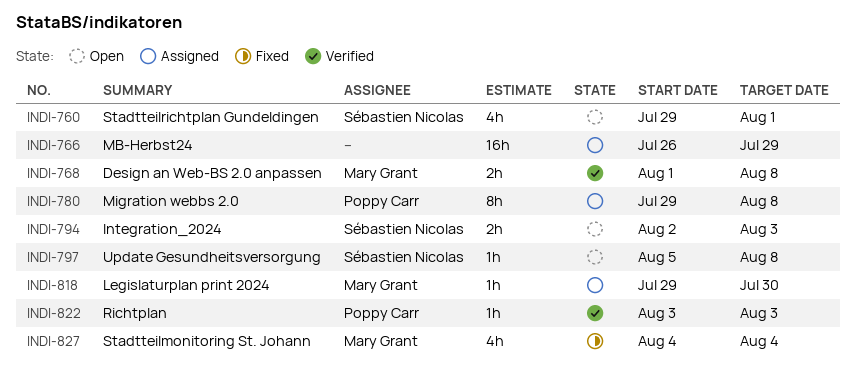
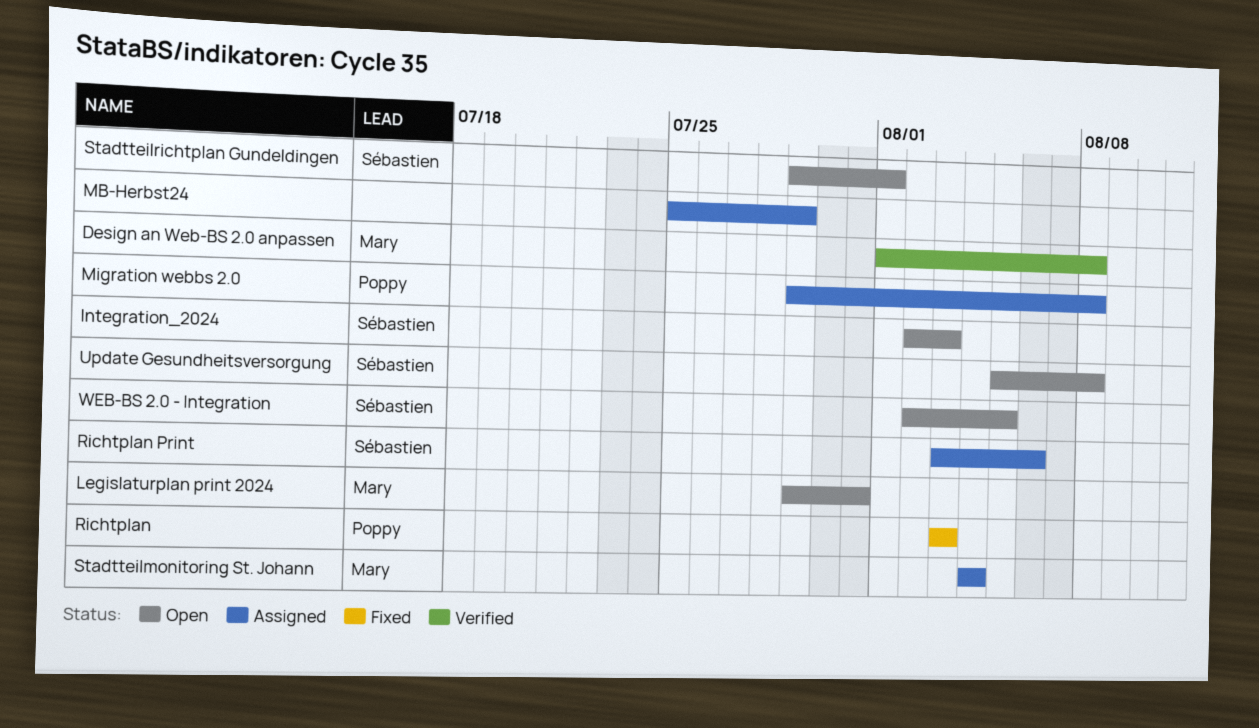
Legislaturplan print 2024, status: Assigned -> Open
Legislaturplan print 2024, due: Jul 30 -> Jul 31
MB-Herbst24, start: Jul 26 -> Jul 25
Richtplan, status: Verified -> Fixed
Richtplan Print: none -> present
Stadtteilmonitoring St. Johann, status: Fixed -> Assigned
WEB-BS 2.0 - Integration: none -> present

